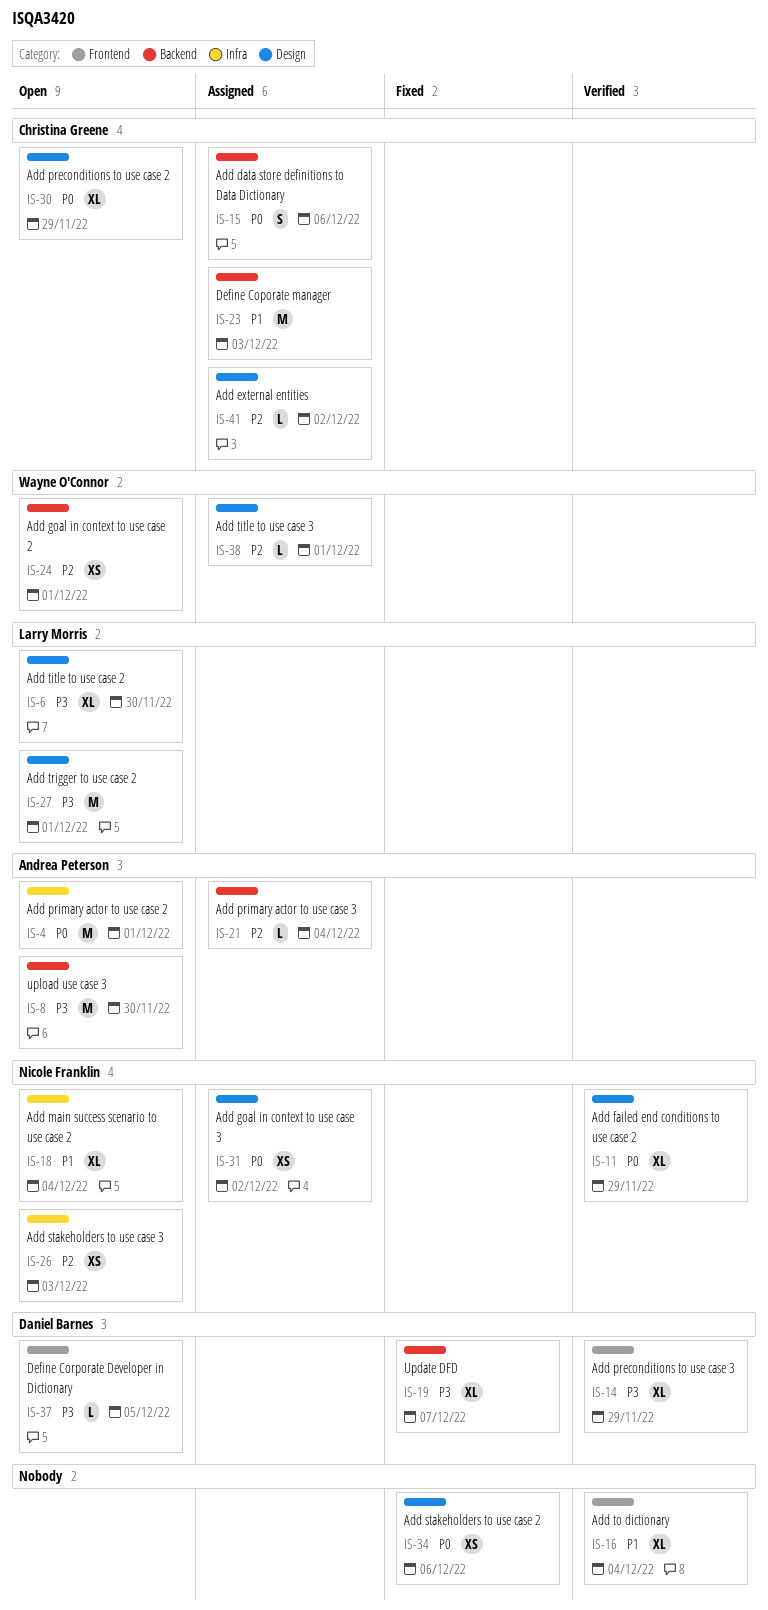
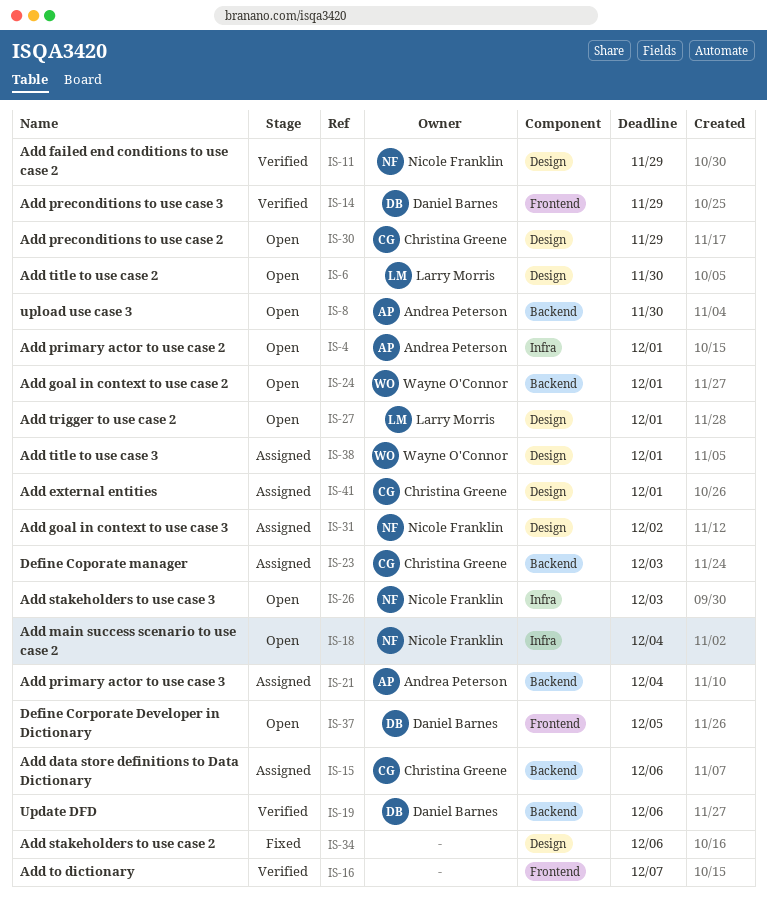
IS-16, due: Dec 4 -> Dec 7
IS-19, status: Fixed -> Verified
IS-19, due: Dec 7 -> Dec 6
IS-41, due: Dec 2 -> Dec 1

